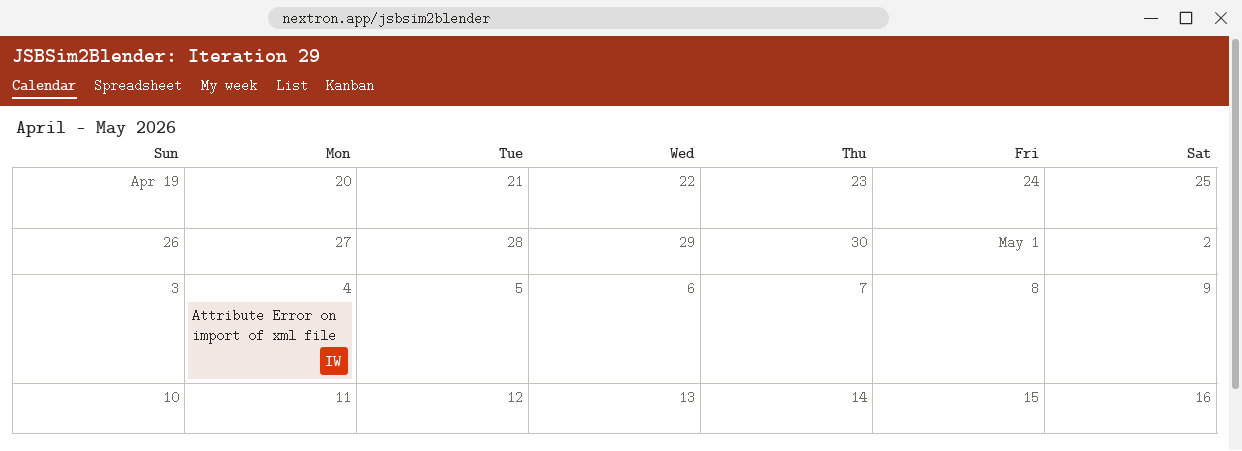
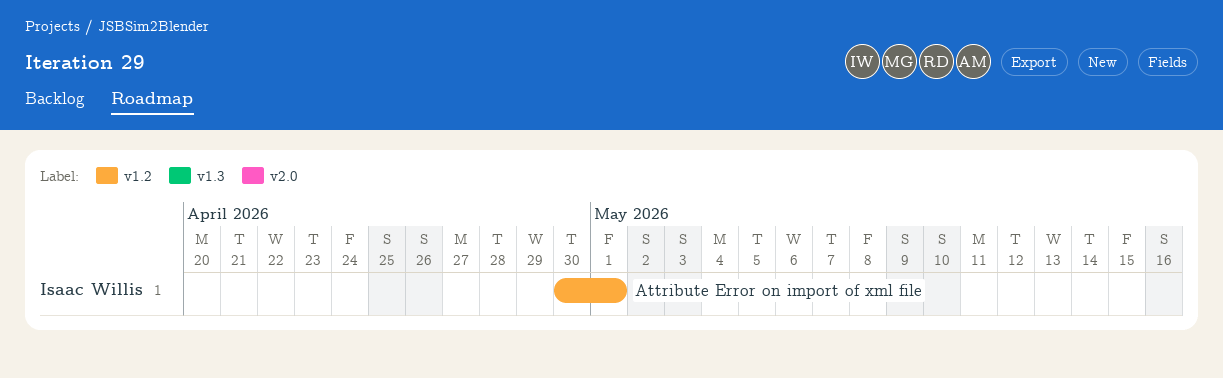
Attribute Error on import of xml file, due: May 4 -> May 1

